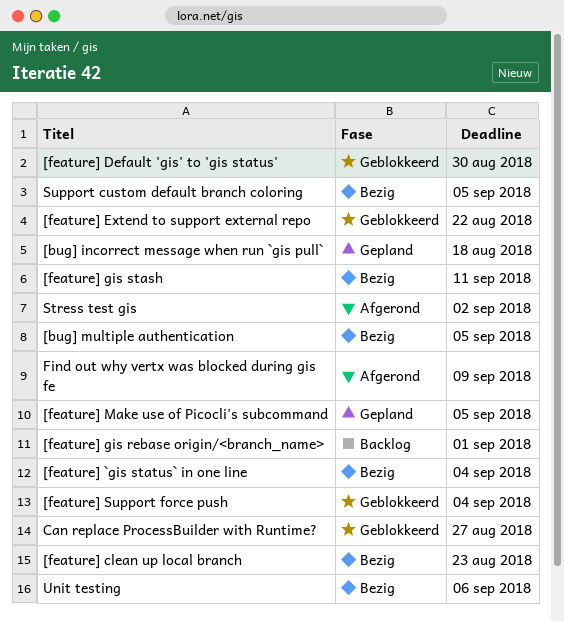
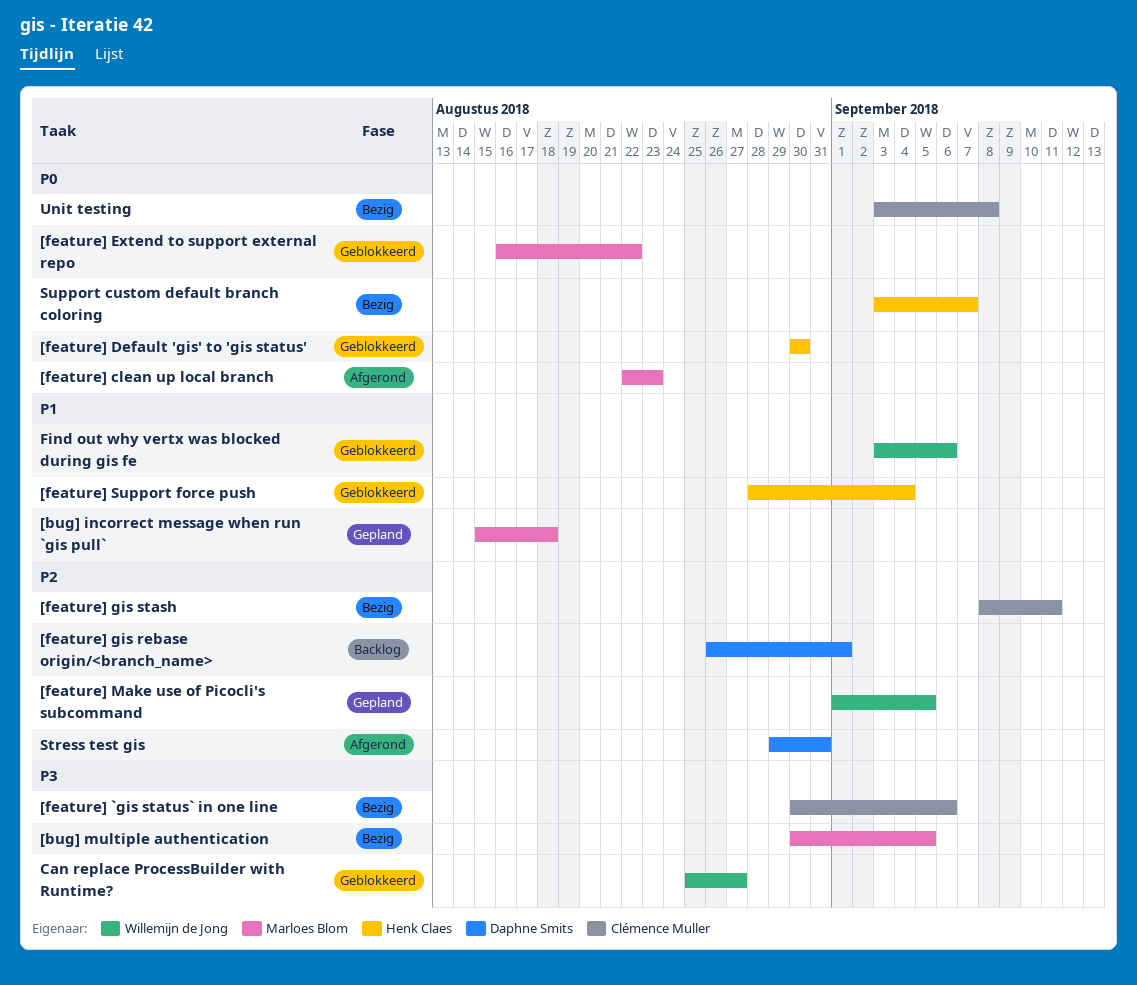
[feature] `gis status` in one line, due: Sep 4 -> Sep 6
[feature] clean up local branch, status: Bezig -> Afgerond
Find out why vertx was blocked during gis fe, status: Afgerond -> Geblokkeerd
Find out why vertx was blocked during gis fe, due: Sep 9 -> Sep 6
Stress test gis, due: Sep 2 -> Aug 31
Support custom default branch coloring, due: Sep 5 -> Sep 7
Unit testing, due: Sep 6 -> Sep 8

